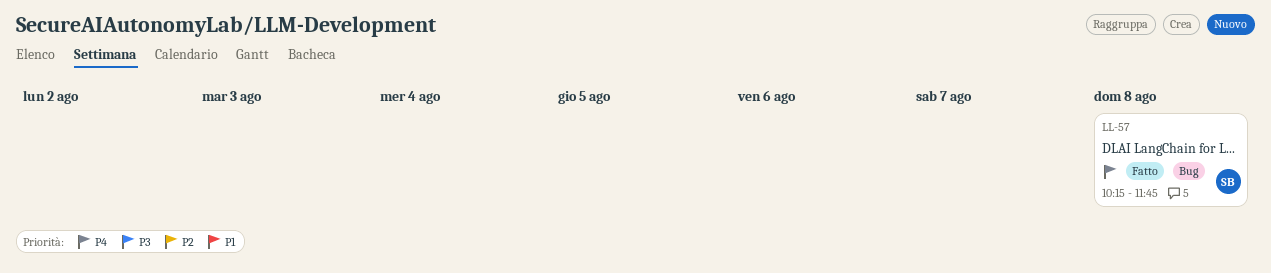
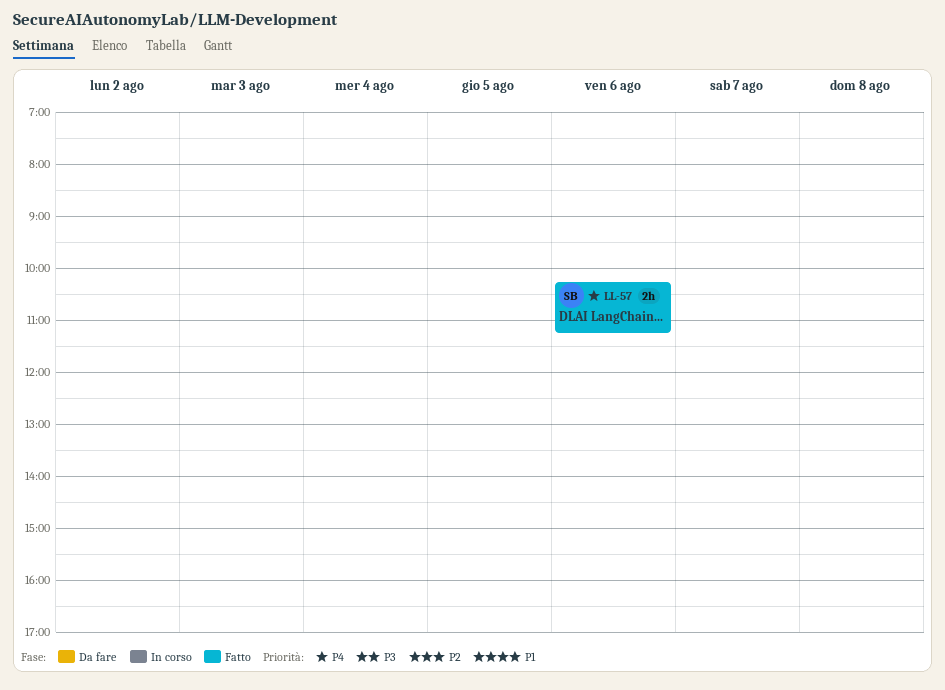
LL-57, day: Aug 8 -> Aug 6
LL-57, ends: 11:45 -> 11:15

